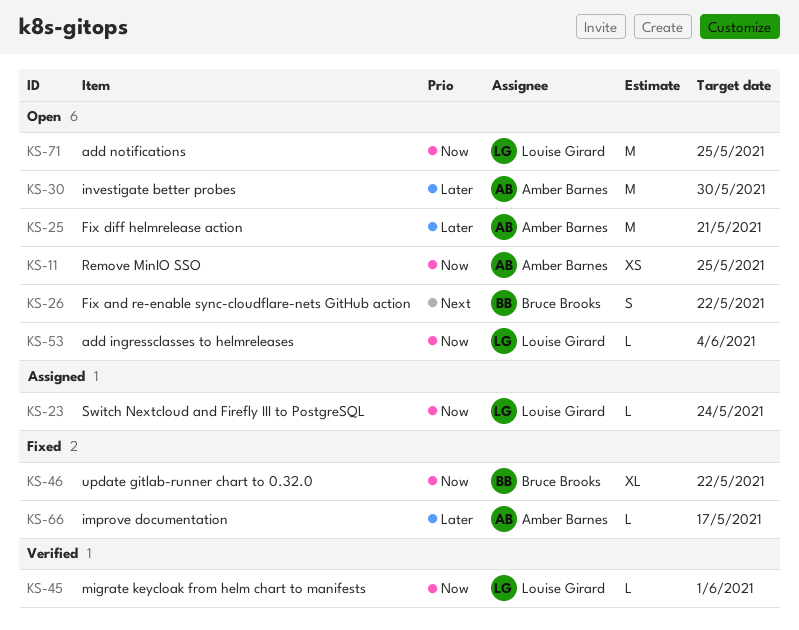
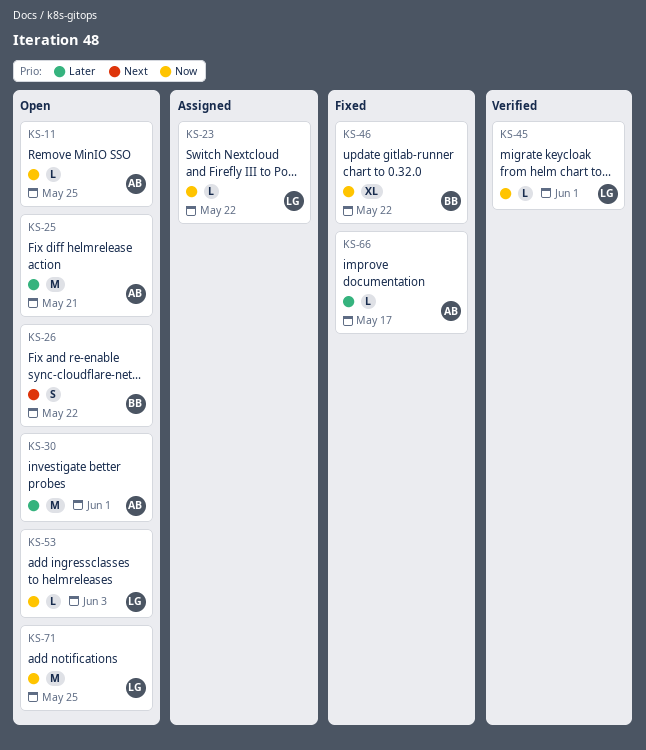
KS-11, estimate: XS -> L
KS-23, due: May 24 -> May 22
KS-30, due: May 30 -> Jun 1
KS-53, due: Jun 4 -> Jun 3

